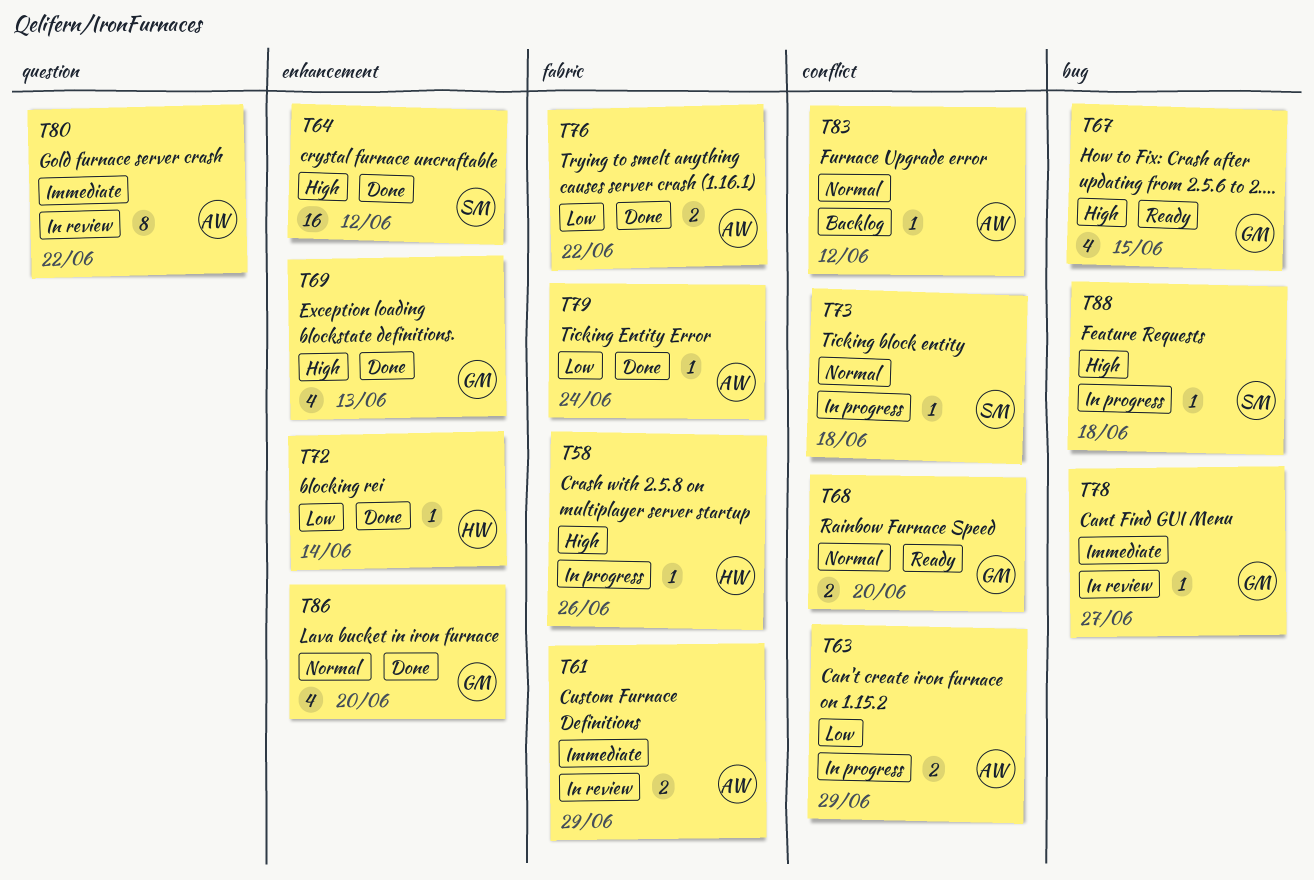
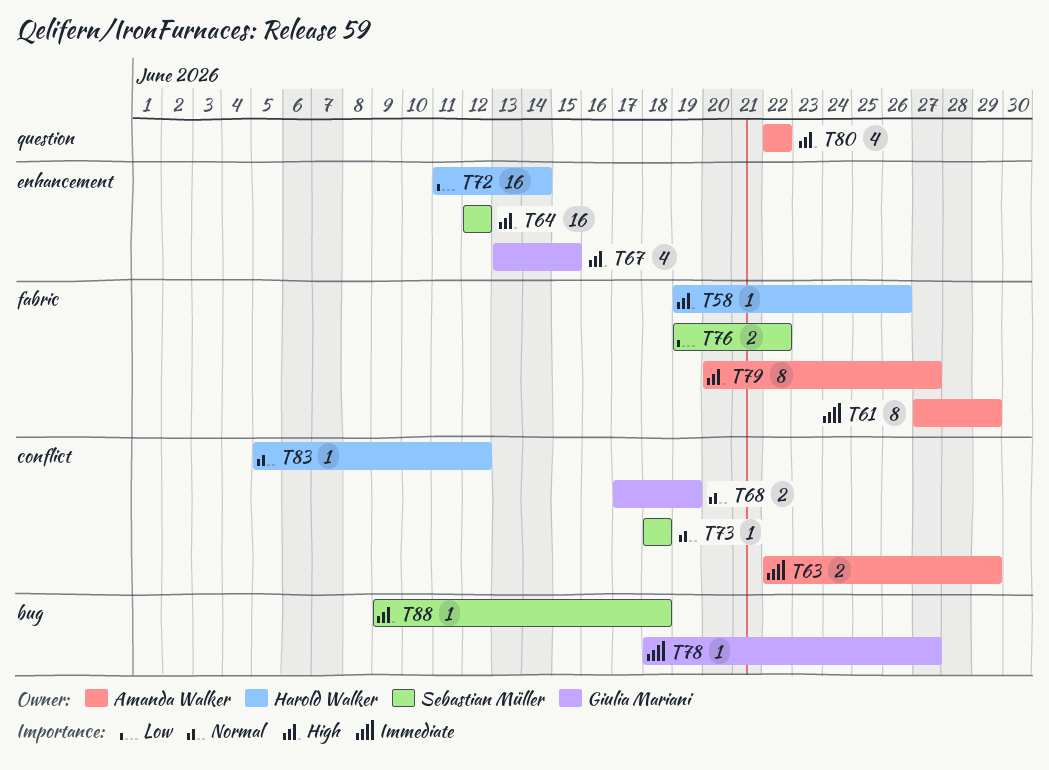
T61, estimate: 2 -> 8
T63, priority: Low -> Immediate
T67, label: bug -> enhancement
T68, due: Jun 20 -> Jun 19
T69: present -> none
T72, estimate: 1 -> 16
T76, owner: Amanda Walker -> Sebastian Müller
T79, priority: Low -> High
T79, estimate: 1 -> 8
T79, due: Jun 24 -> Jun 27
T80, priority: Immediate -> High
T80, estimate: 8 -> 4
T83, owner: Amanda Walker -> Harold Walker
T86: present -> none

